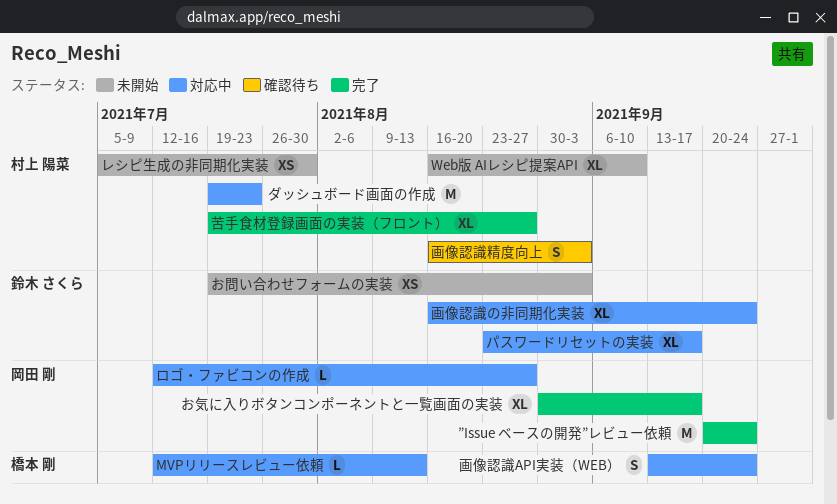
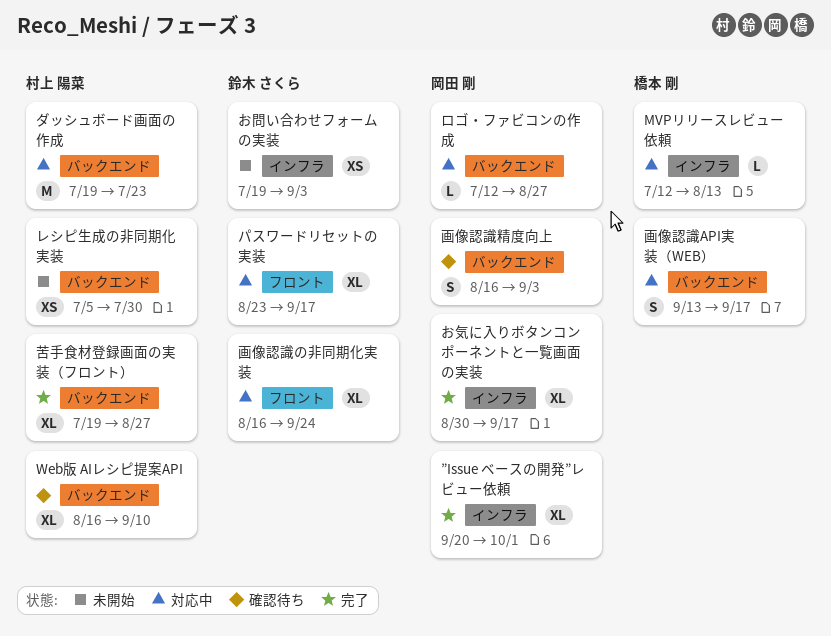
Web版 AIレシピ提案API, status: 未開始 -> 確認待ち
”Issue ベースの開発”レビュー依頼, estimate: M -> XL
”Issue ベースの開発”レビュー依頼, due: Sep 24 -> Oct 1
画像認識API実装（WEB）, due: Sep 24 -> Sep 17
画像認識精度向上, owner: 村上 陽菜 -> 岡田 剛

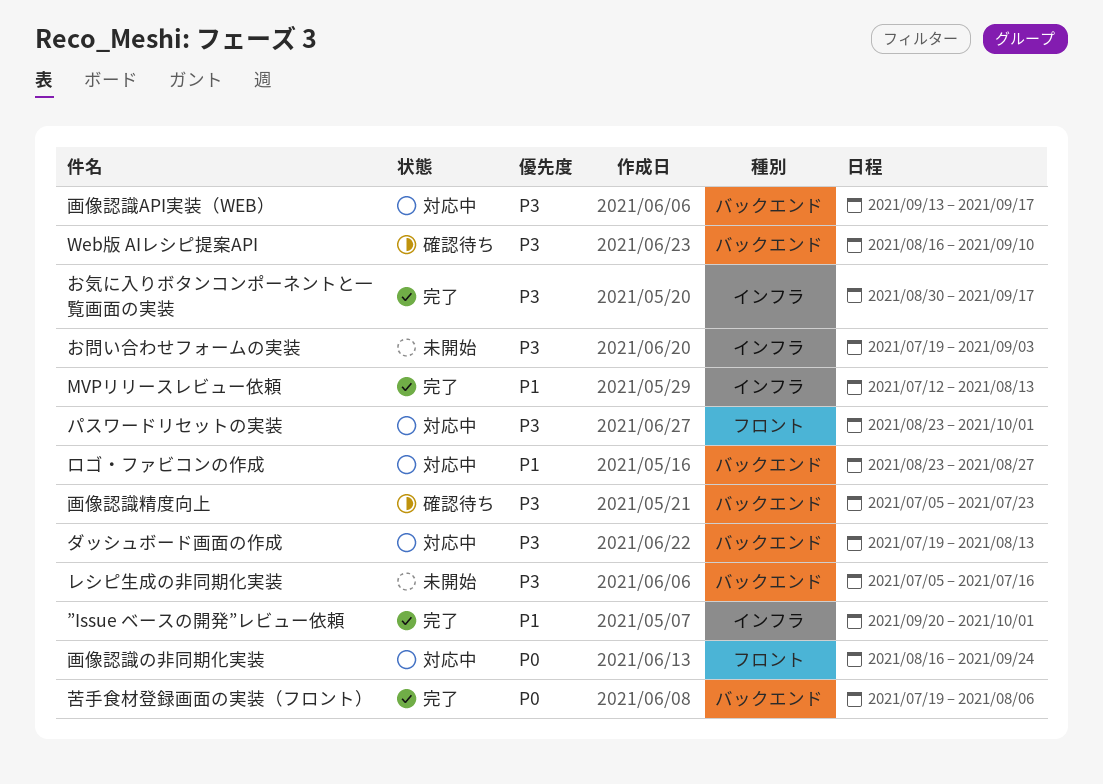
MVPリリースレビュー依頼, status: 対応中 -> 完了
ダッシュボード画面の作成, due: Jul 23 -> Aug 13
パスワードリセットの実装, due: Sep 17 -> Oct 1
レシピ生成の非同期化実装, due: Jul 30 -> Jul 16
ロゴ・ファビコンの作成, start: Jul 12 -> Aug 23
画像認識精度向上, start: Aug 16 -> Jul 5
画像認識精度向上, due: Sep 3 -> Jul 23
苦手食材登録画面の実装（フロント）, due: Aug 27 -> Aug 6

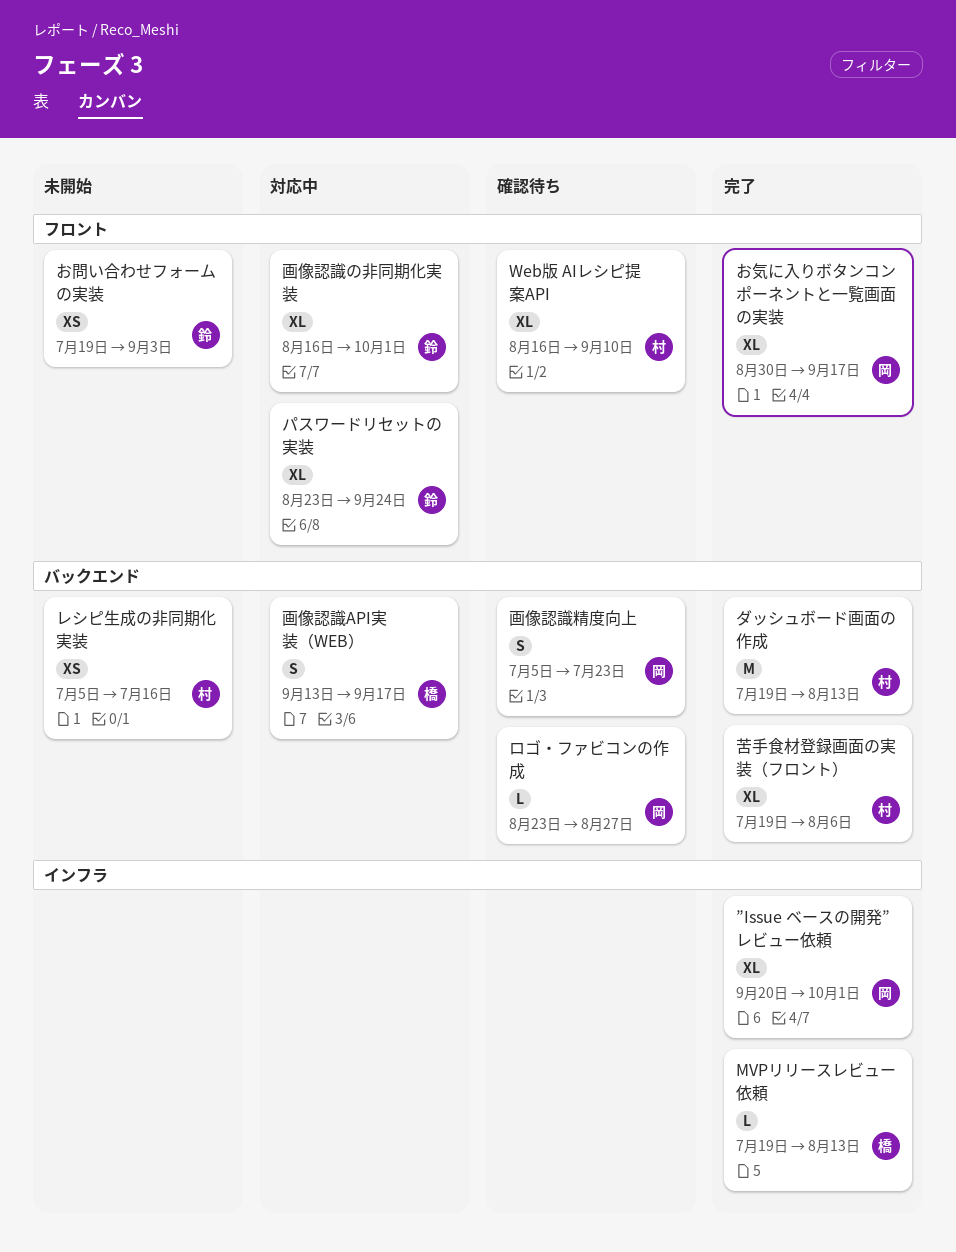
MVPリリースレビュー依頼, start: Jul 12 -> Jul 19
Web版 AIレシピ提案API, label: バックエンド -> フロント
お問い合わせフォームの実装, label: インフラ -> フロント
お気に入りボタンコンポーネントと一覧画面の実装, label: インフラ -> フロント
ダッシュボード画面の作成, status: 対応中 -> 完了
パスワードリセットの実装, due: Oct 1 -> Sep 24
ロゴ・ファビコンの作成, status: 対応中 -> 確認待ち
画像認識の非同期化実装, due: Sep 24 -> Oct 1

